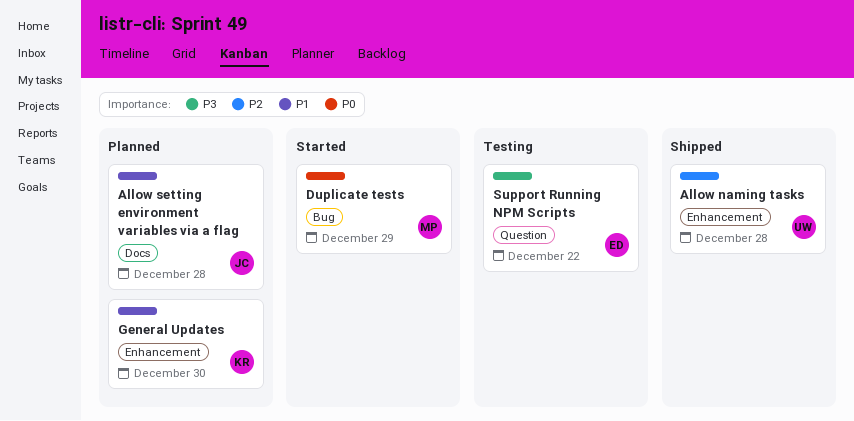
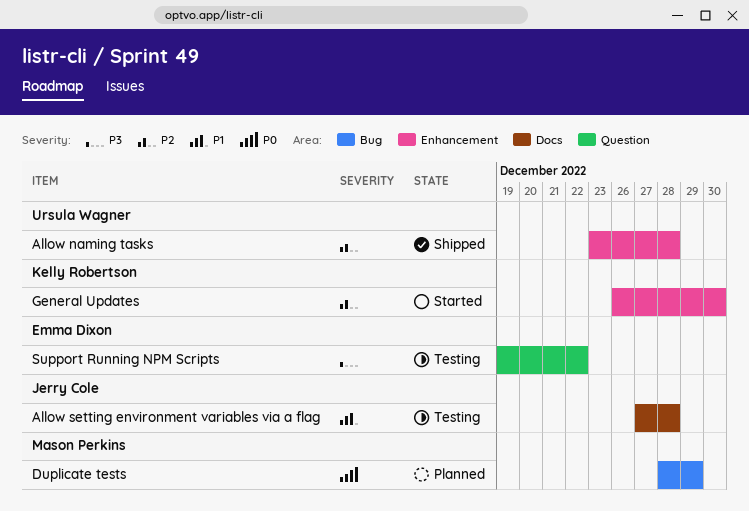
Allow setting environment variables via a flag, status: Planned -> Testing
Duplicate tests, status: Started -> Planned
General Updates, status: Planned -> Started
General Updates, priority: P1 -> P2

